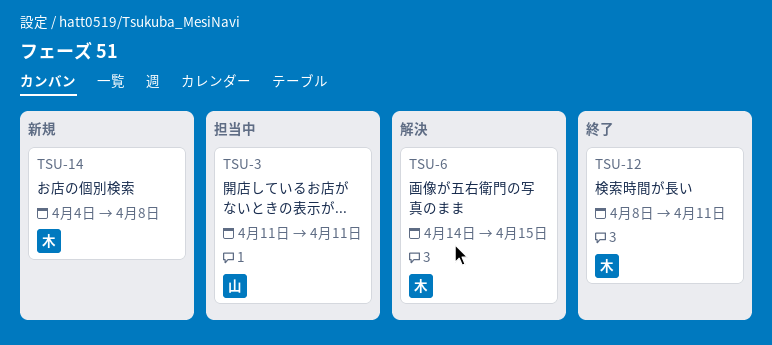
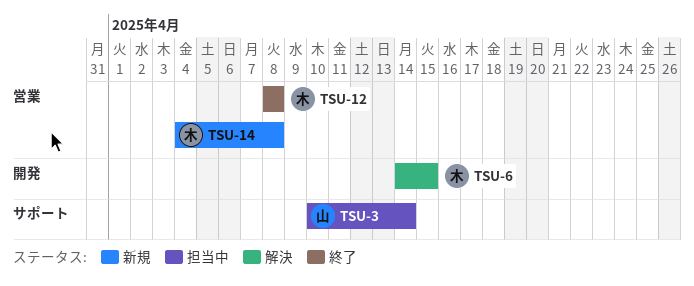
TSU-3, start: Apr 11 -> Apr 10
TSU-3, due: Apr 11 -> Apr 14
TSU-12, due: Apr 11 -> Apr 8

